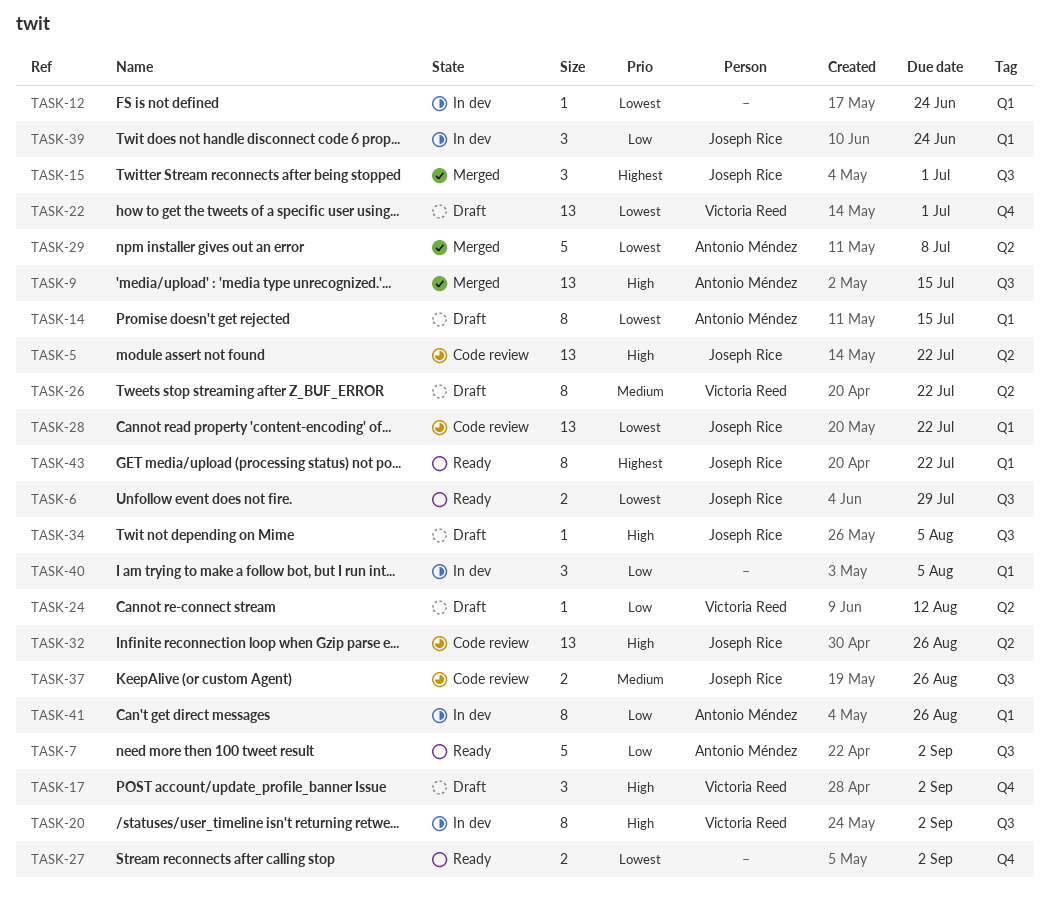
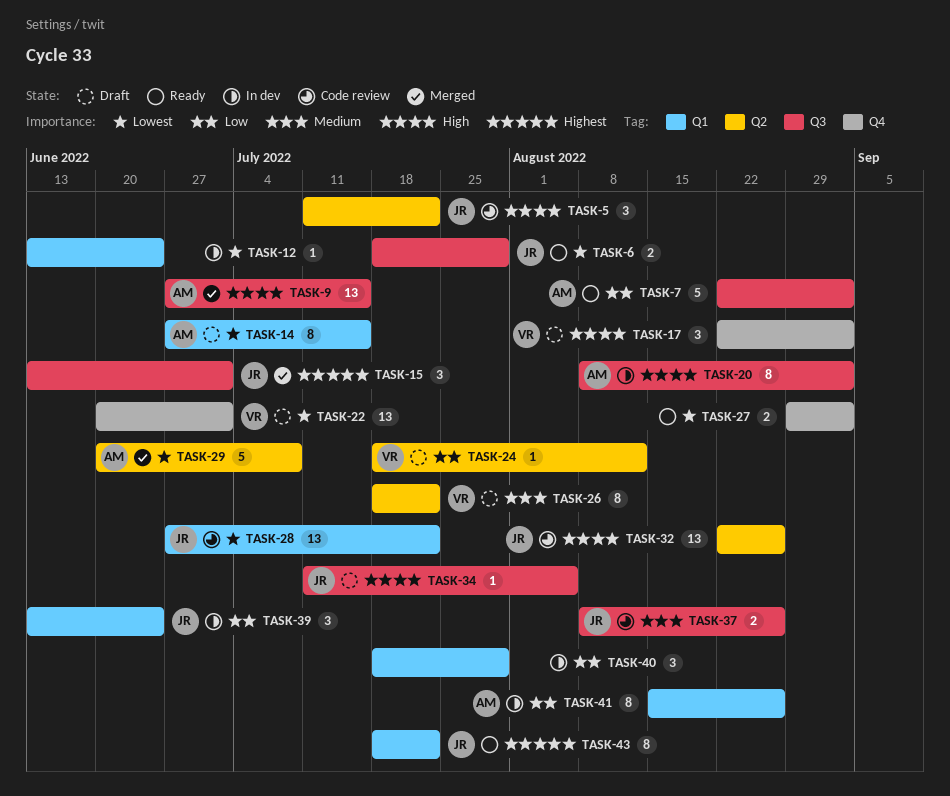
TASK-5, estimate: 13 -> 3
TASK-20, owner: Victoria Reed -> Antonio Méndez
TASK-40, due: Aug 5 -> Jul 29

